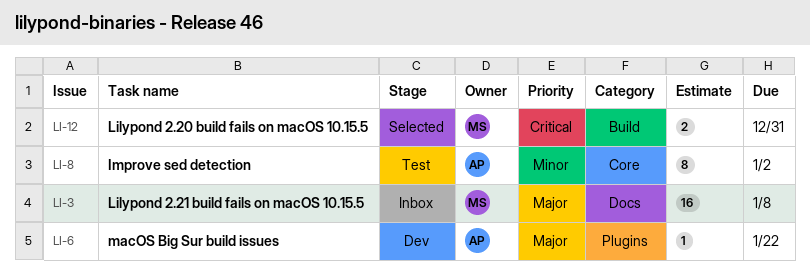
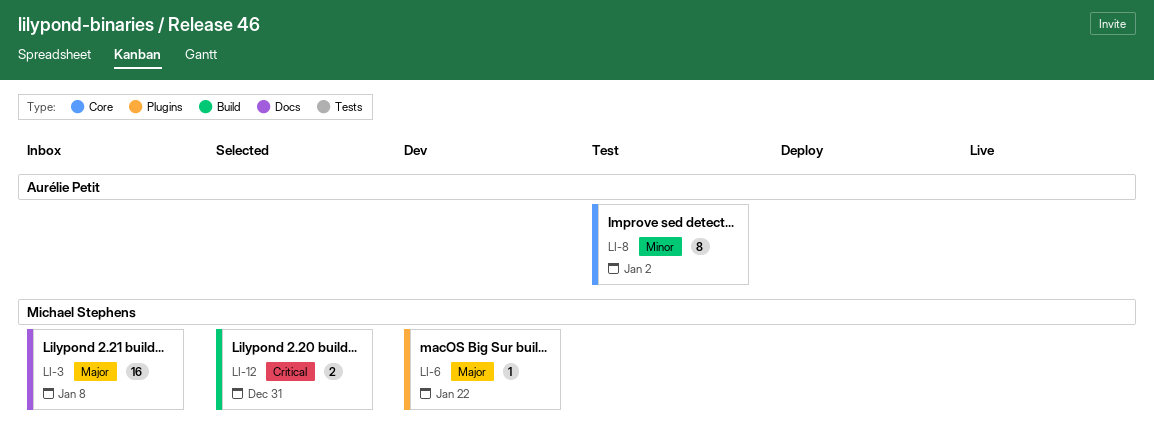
LI-6, owner: Aurélie Petit -> Michael Stephens

